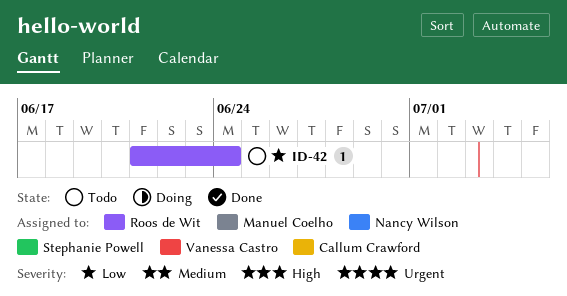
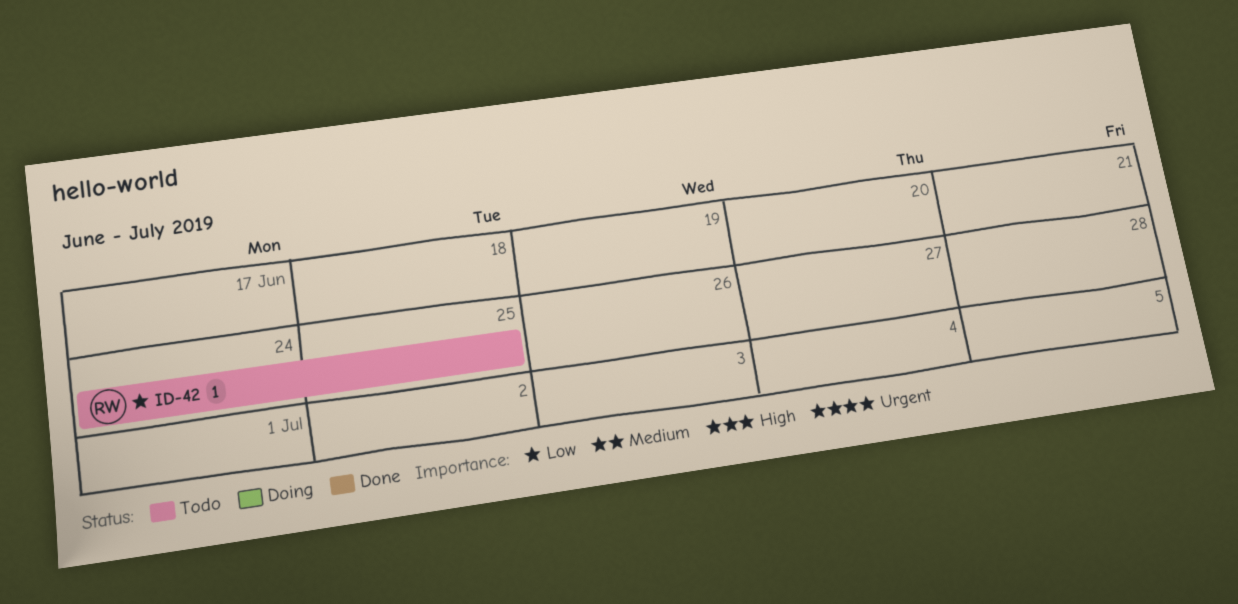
ID-42, start: Jun 21 -> Jun 24
ID-42, due: Jun 24 -> Jun 25

